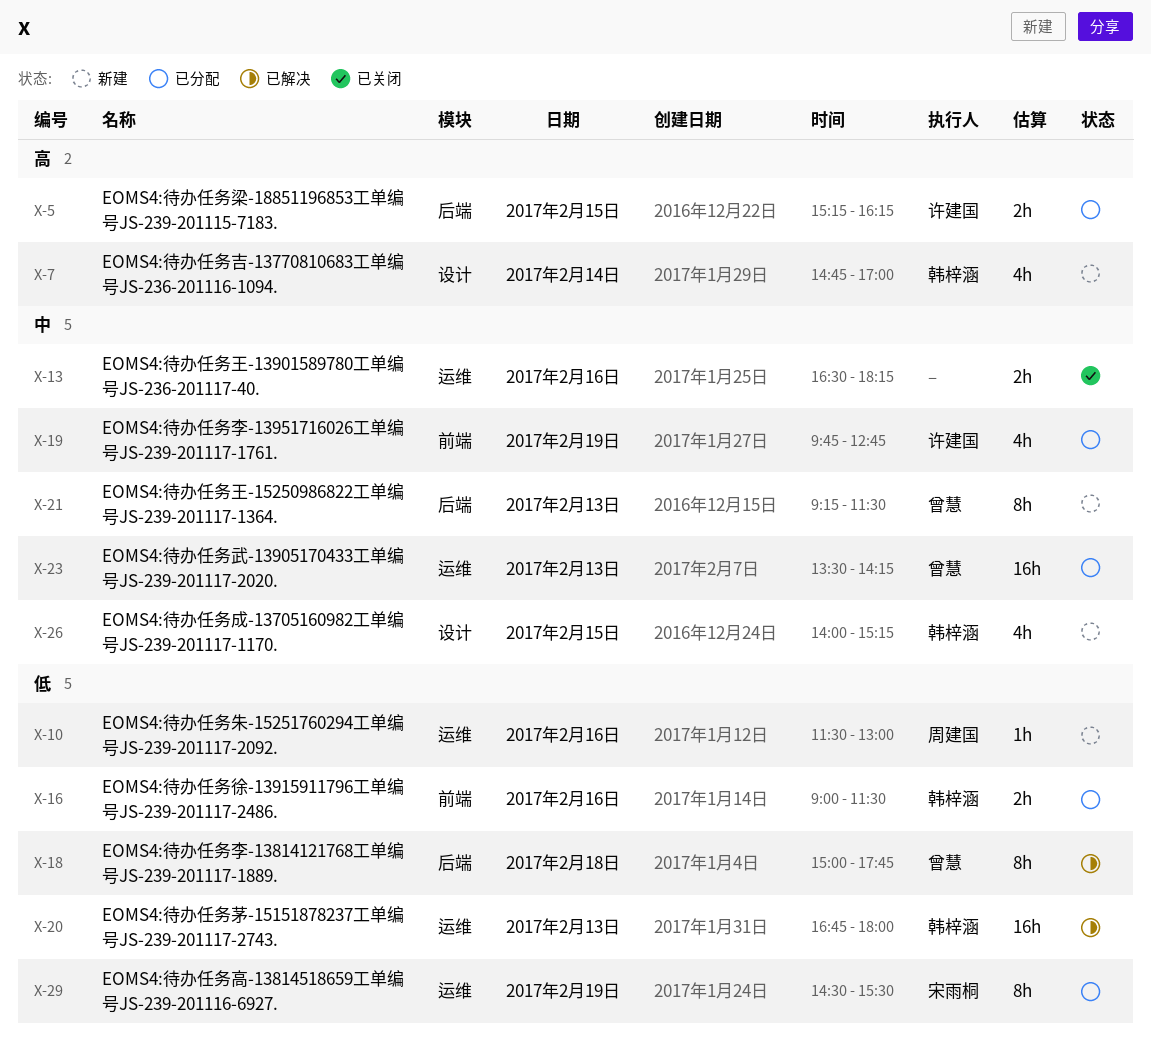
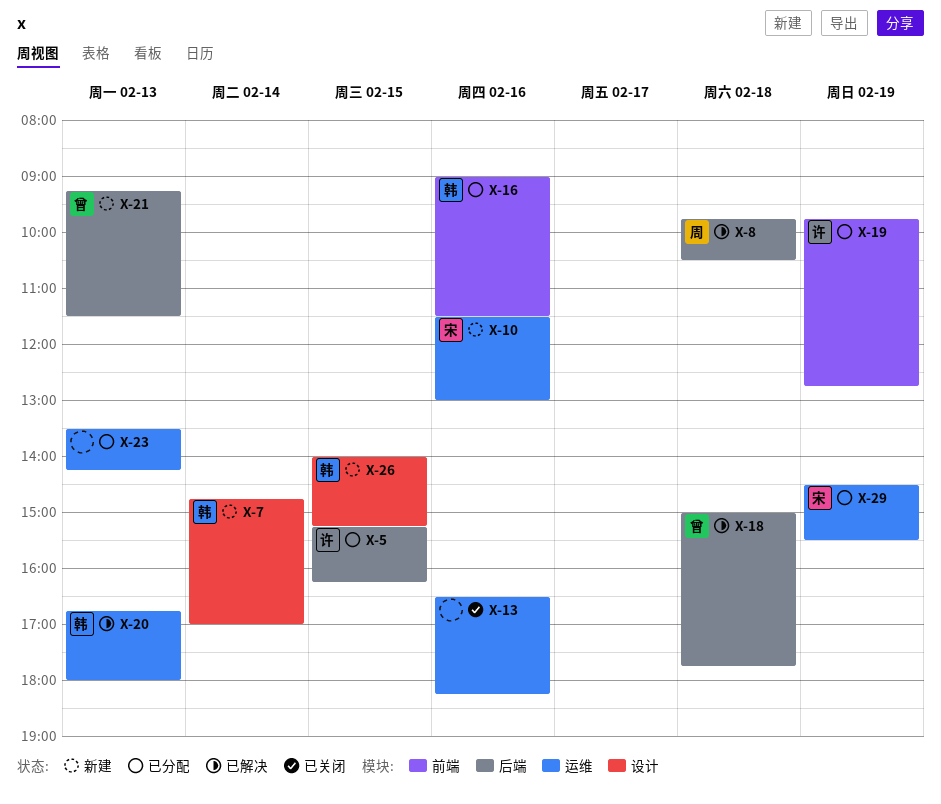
X-8: none -> present
X-10, owner: 周建国 -> 宋雨桐
X-23, owner: 曾慧 -> none

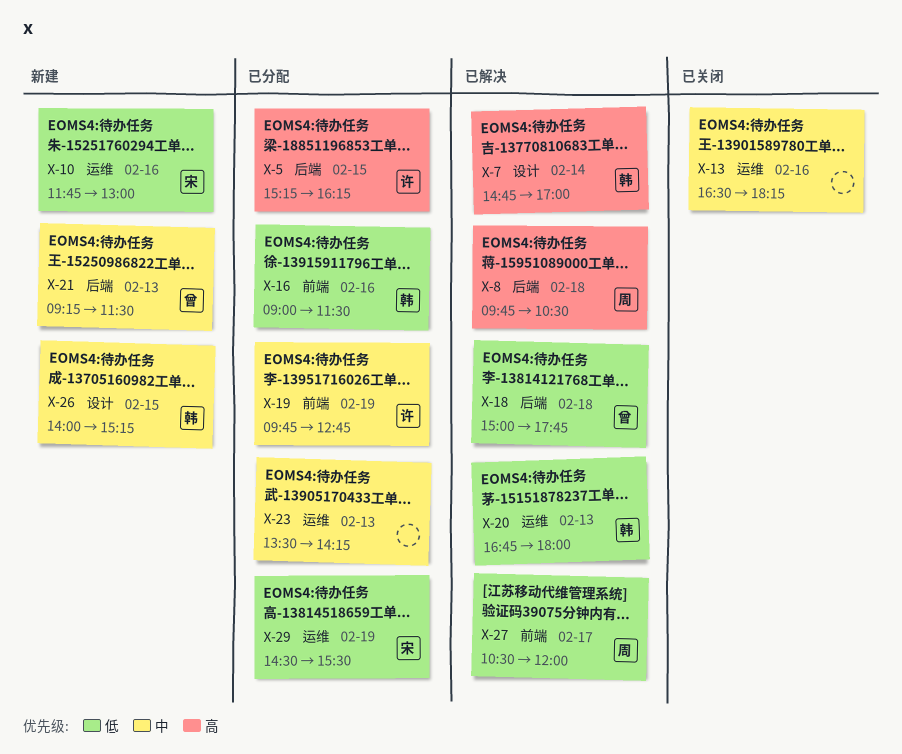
X-7, status: 新建 -> 已解决
X-10, begins: 11:30 -> 11:45
X-27: none -> present

